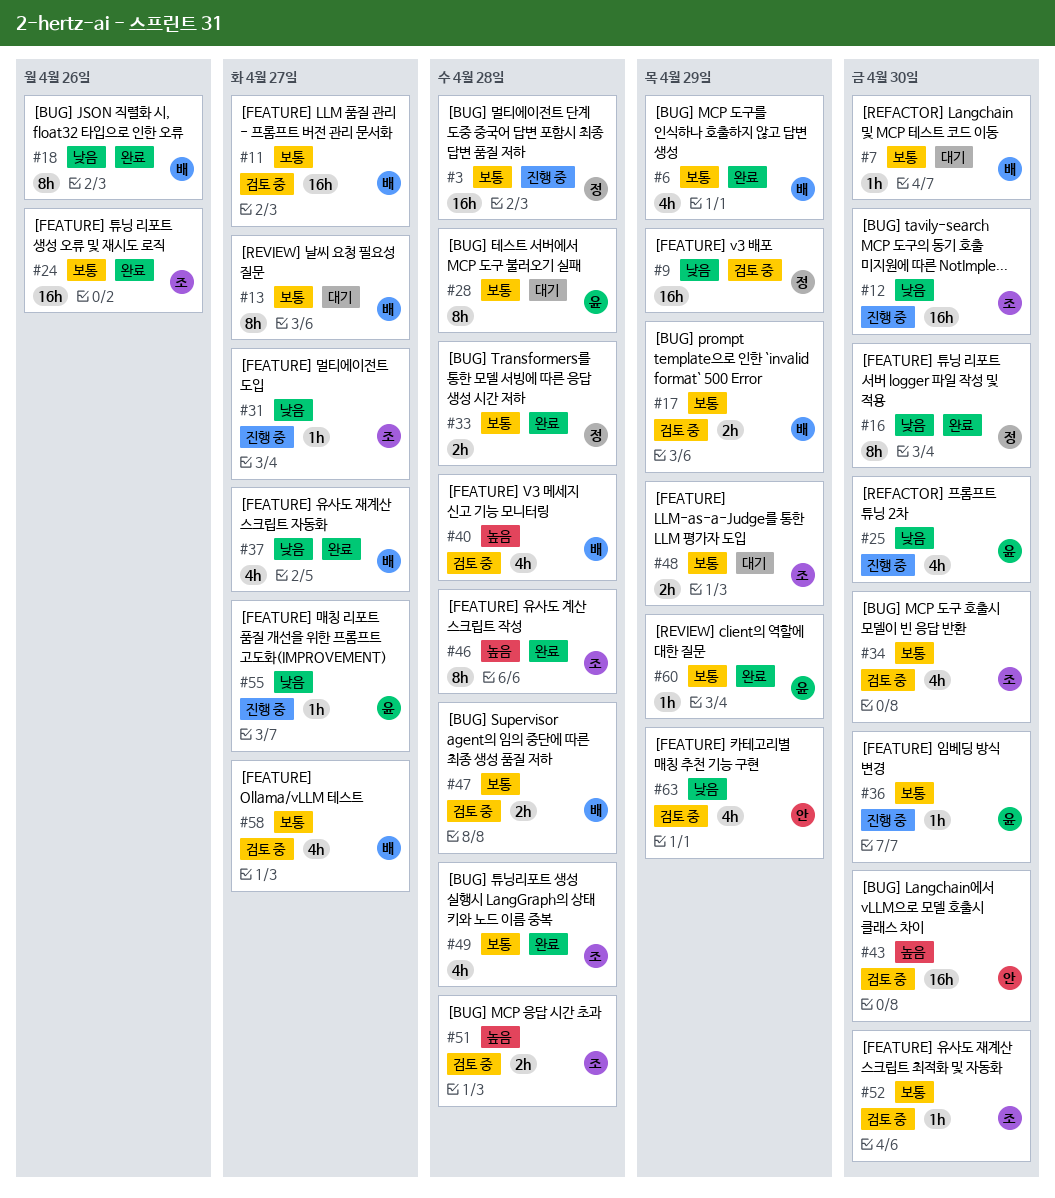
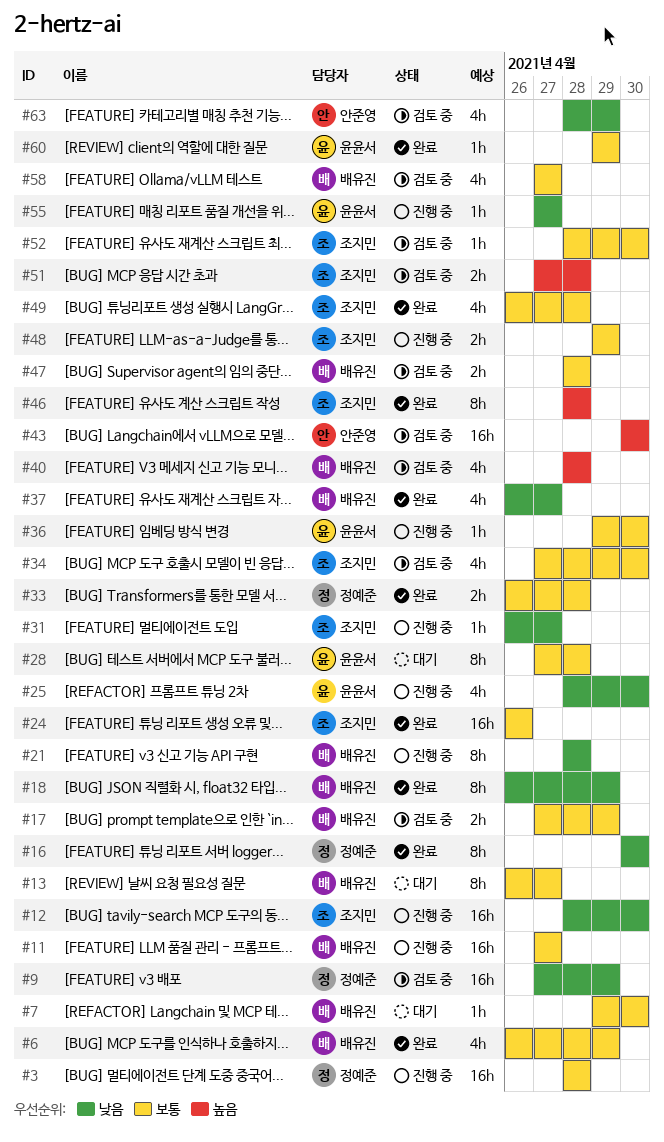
#11, status: 검토 중 -> 진행 중
#18, due: Apr 26 -> Apr 29
#21: none -> present
#48, status: 대기 -> 진행 중

